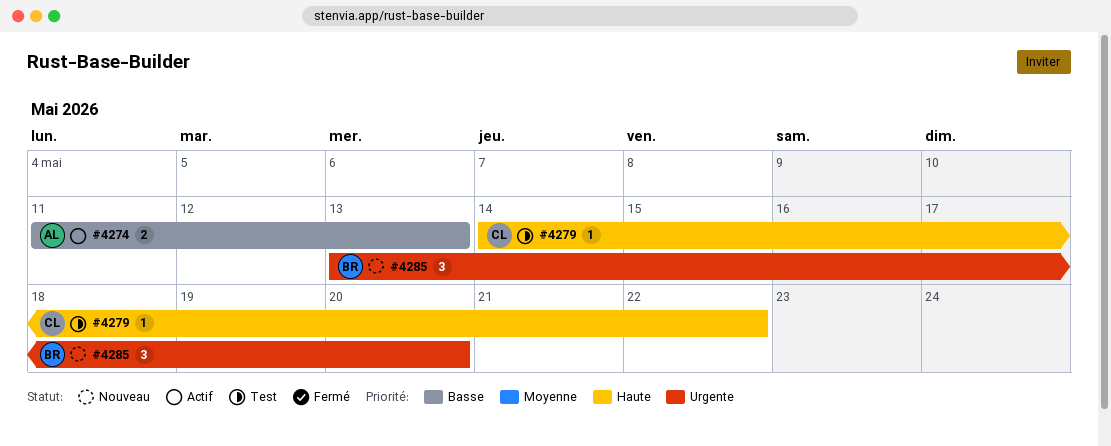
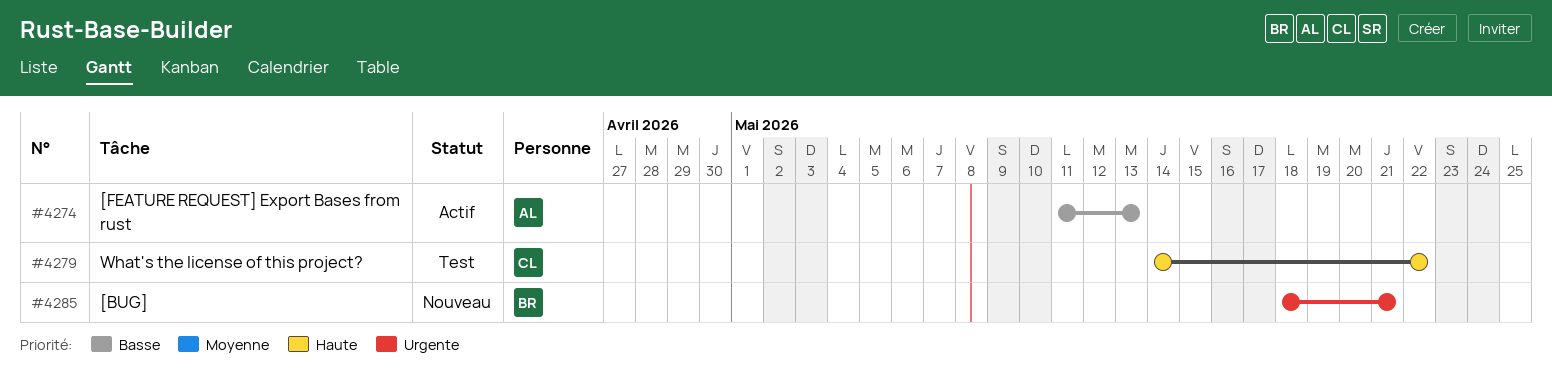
#4285, start: May 13 -> May 18
#4285, due: May 20 -> May 21

